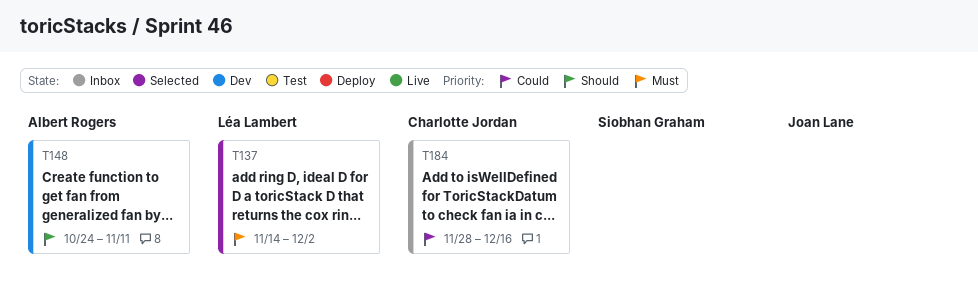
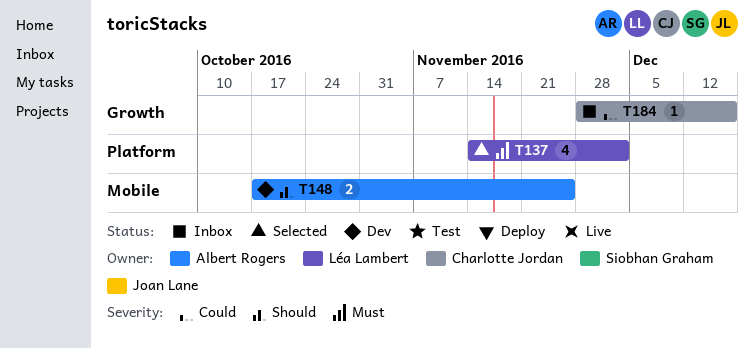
T148, start: Oct 24 -> Oct 17
T148, due: Nov 11 -> Nov 25

